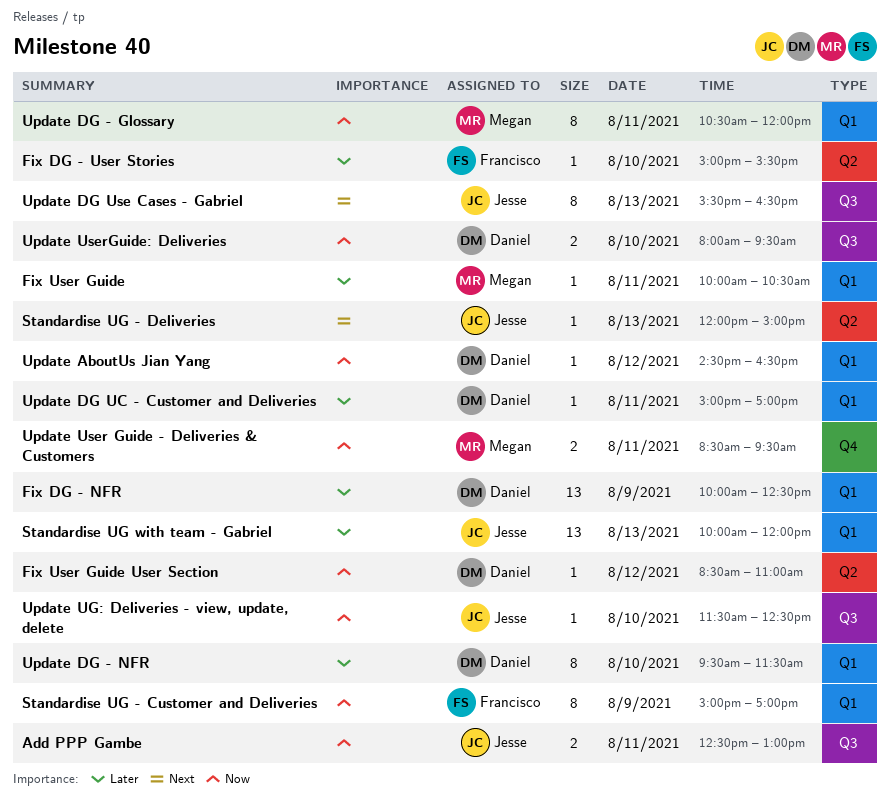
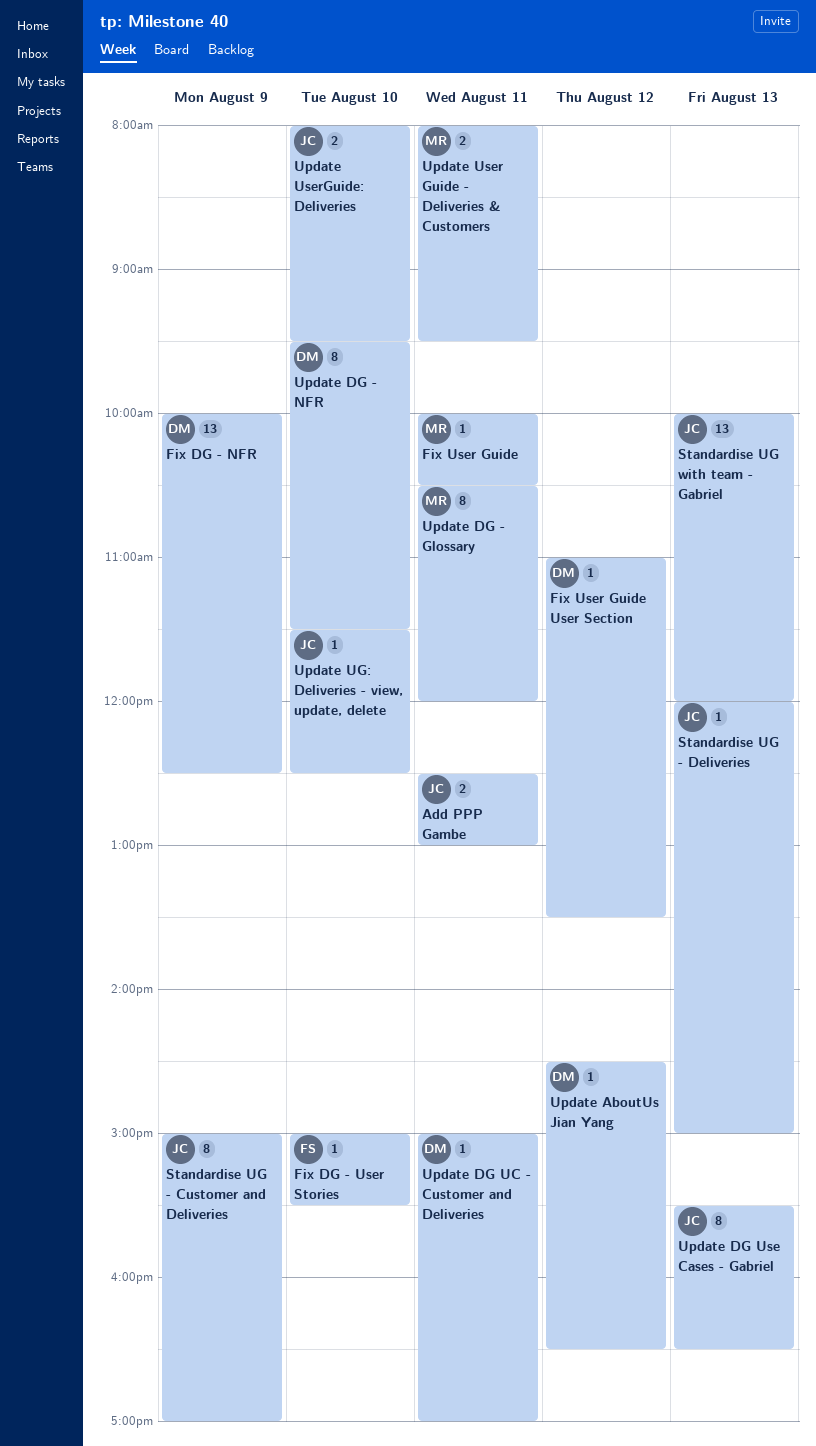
Fix User Guide User Section, begins: 08:30 -> 11:00
Fix User Guide User Section, ends: 11:00 -> 13:30
Standardise UG - Customer and Deliveries, owner: Francisco -> Jesse
Update User Guide - Deliveries & Customers, begins: 08:30 -> 08:00
Update UserGuide: Deliveries, owner: Daniel -> Jesse

